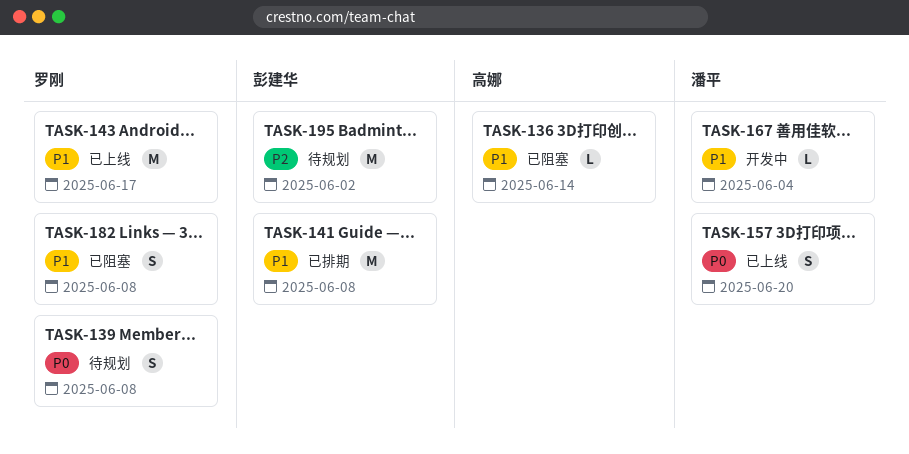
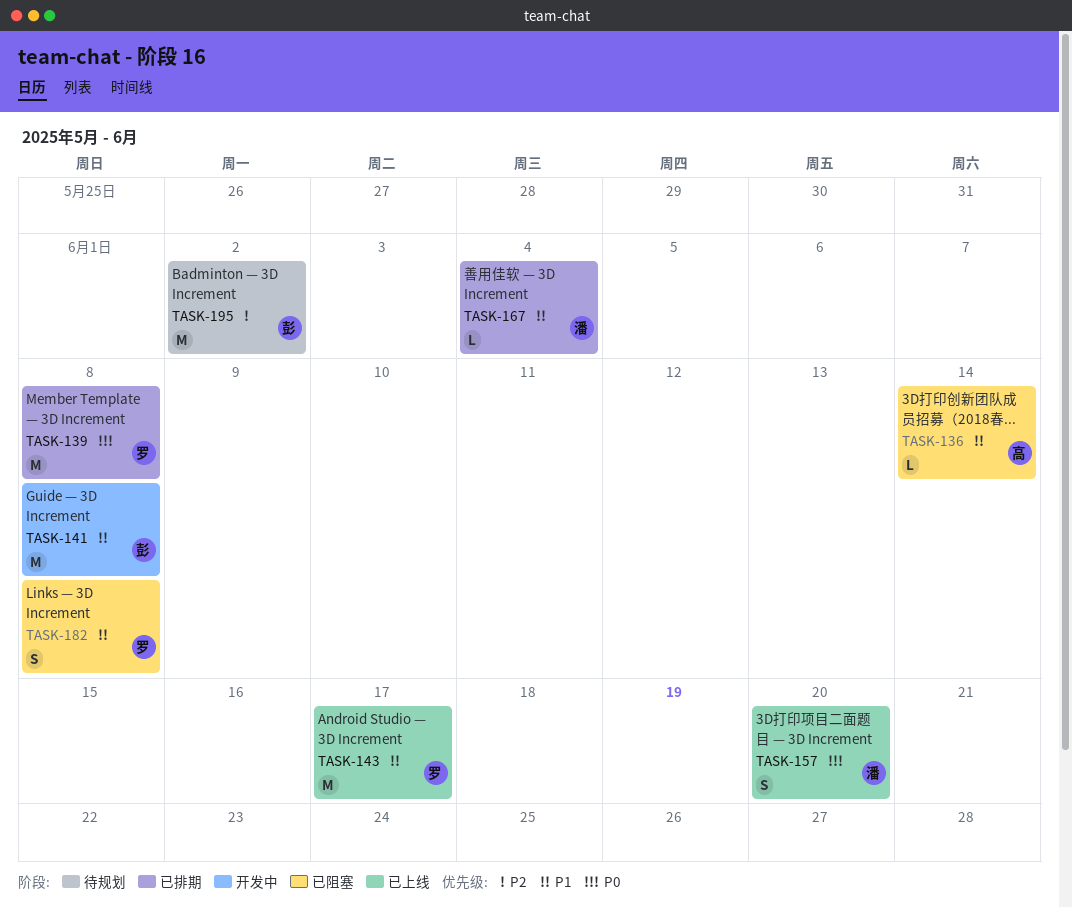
TASK-139, status: 待规划 -> 已排期
TASK-139, estimate: S -> M
TASK-141, status: 已排期 -> 开发中
TASK-167, status: 开发中 -> 已排期

